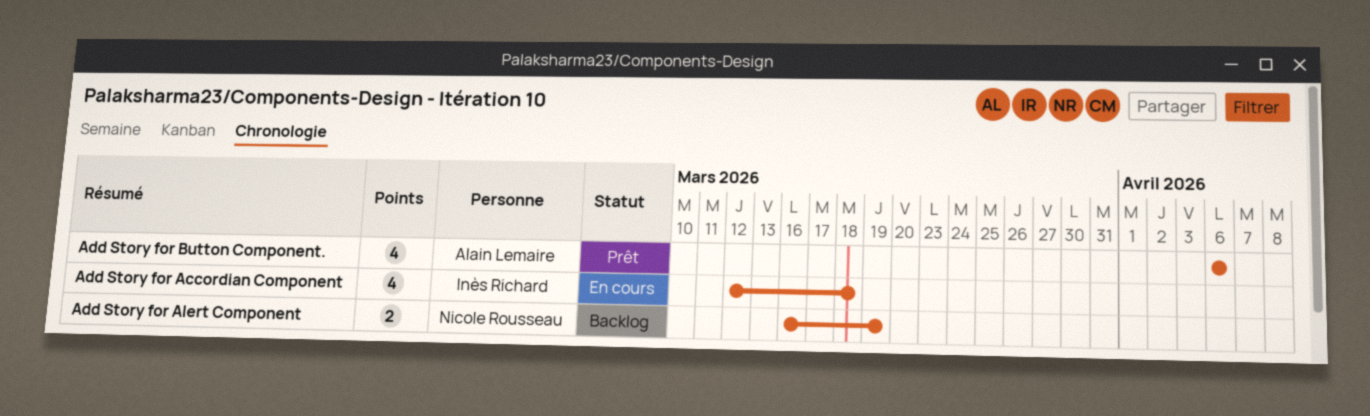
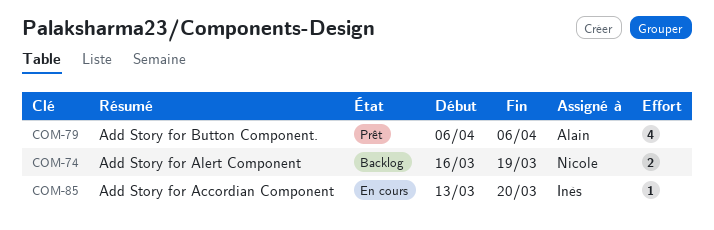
Add Story for Accordian Component, estimate: 4 -> 1
Add Story for Accordian Component, start: Mar 12 -> Mar 13
Add Story for Accordian Component, due: Mar 18 -> Mar 20

